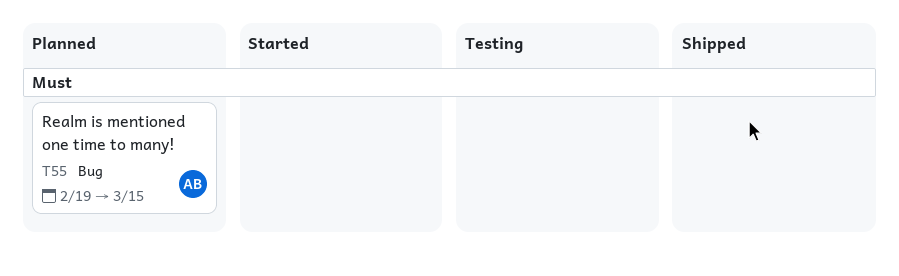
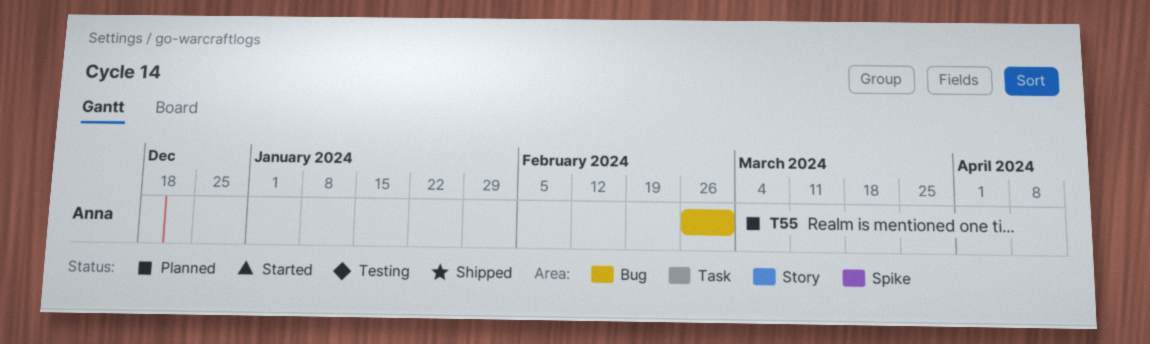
T55, start: Feb 19 -> Feb 26
T55, due: Mar 15 -> Mar 1

